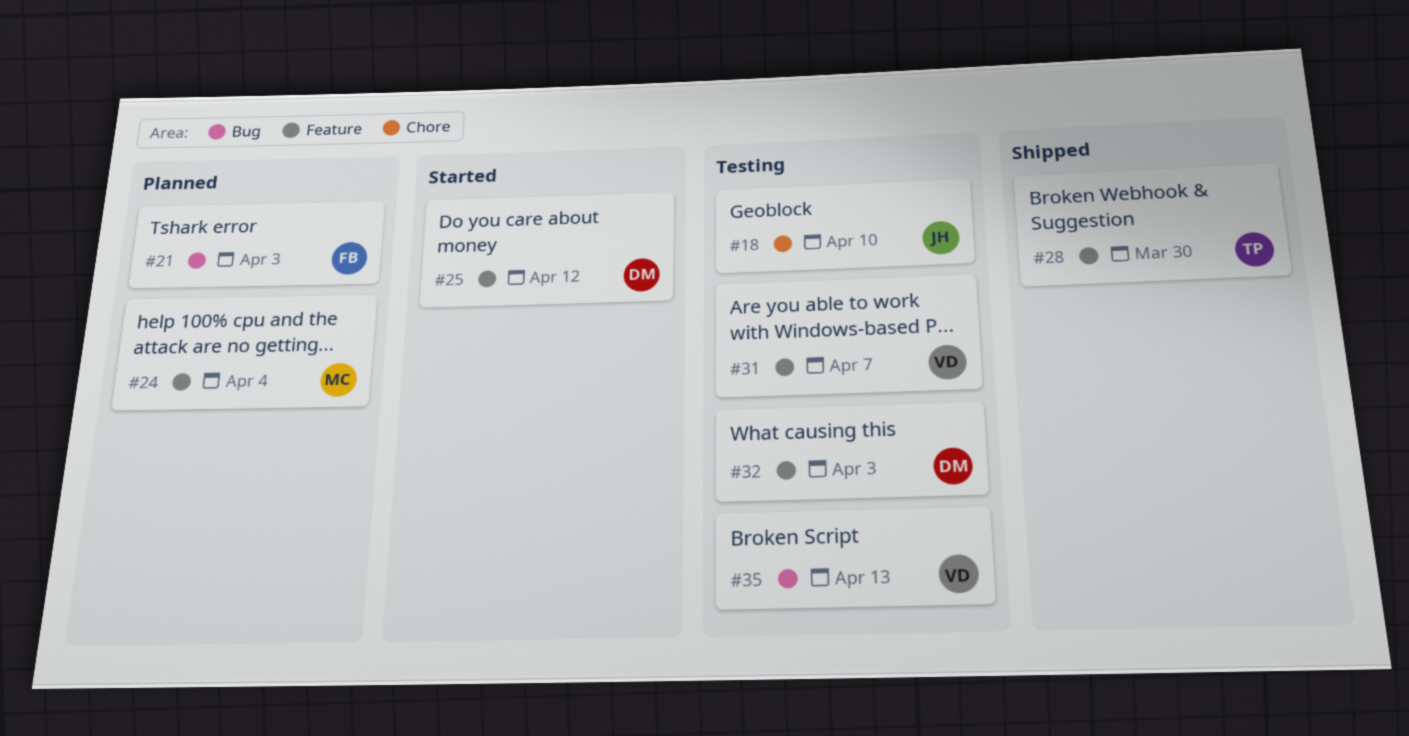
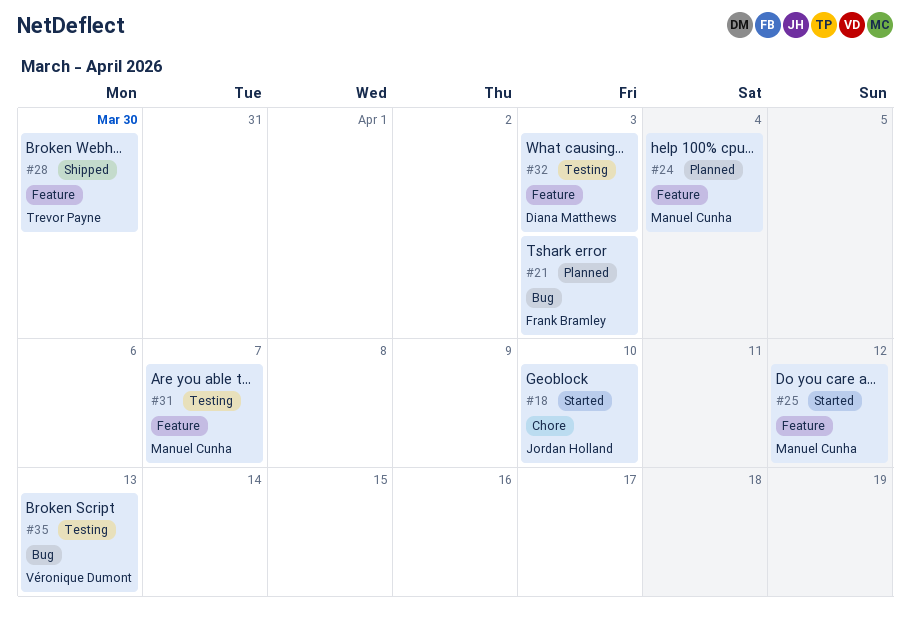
#18, status: Testing -> Started
#25, owner: Diana Matthews -> Manuel Cunha
#31, owner: Véronique Dumont -> Manuel Cunha

